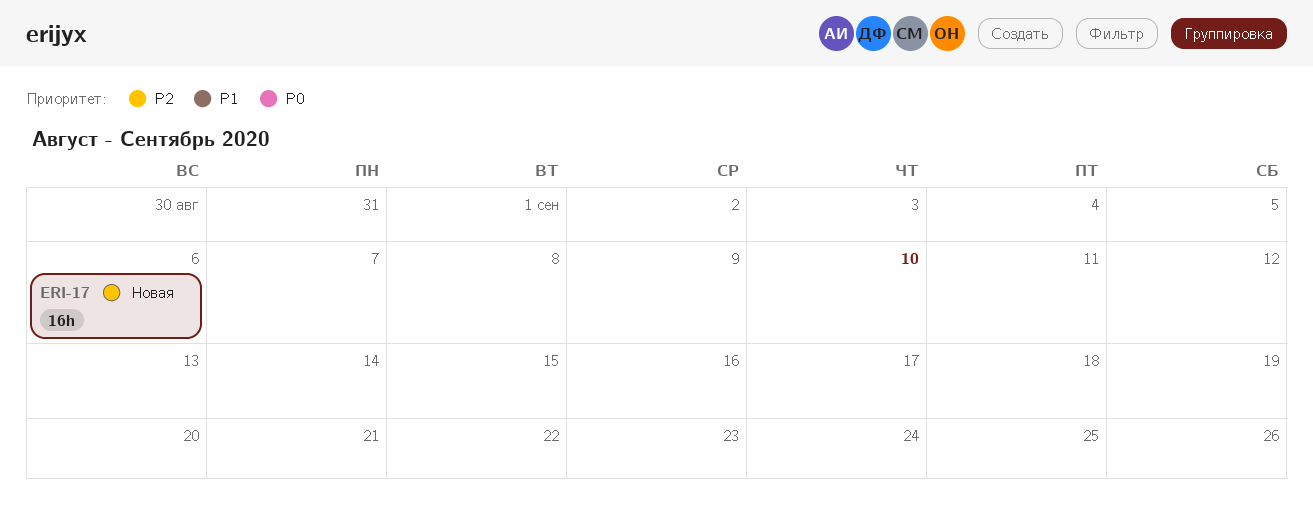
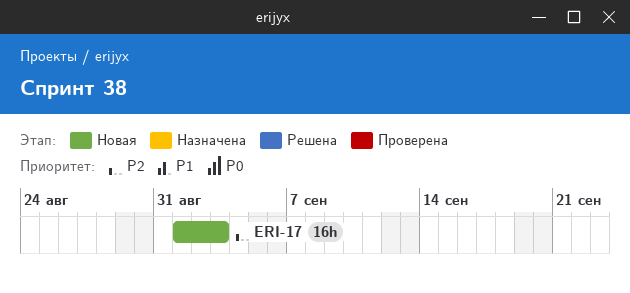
ERI-17, due: Sep 6 -> Sep 3

